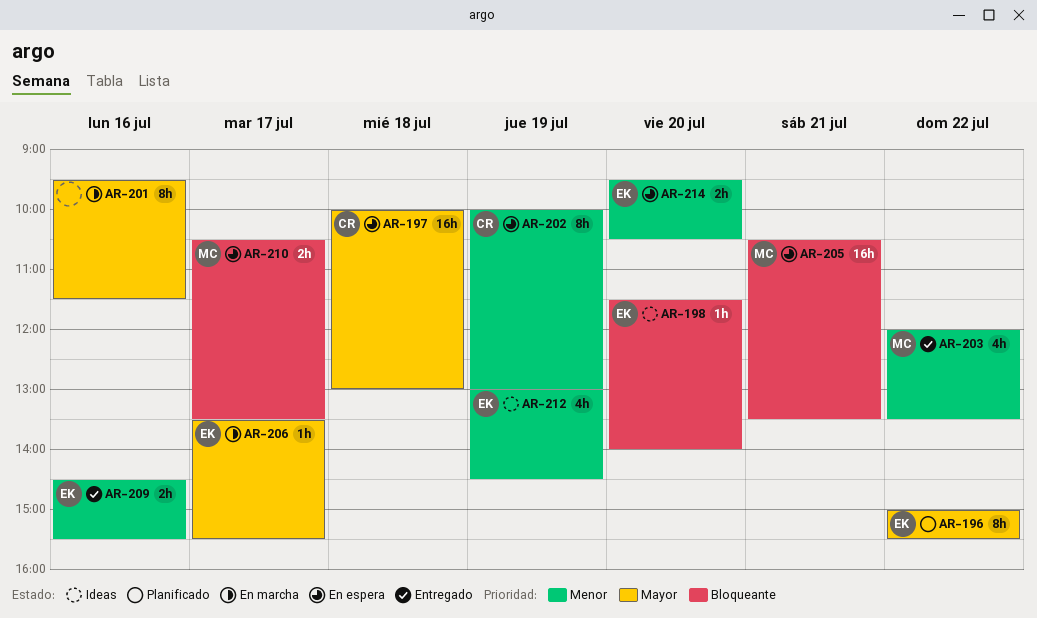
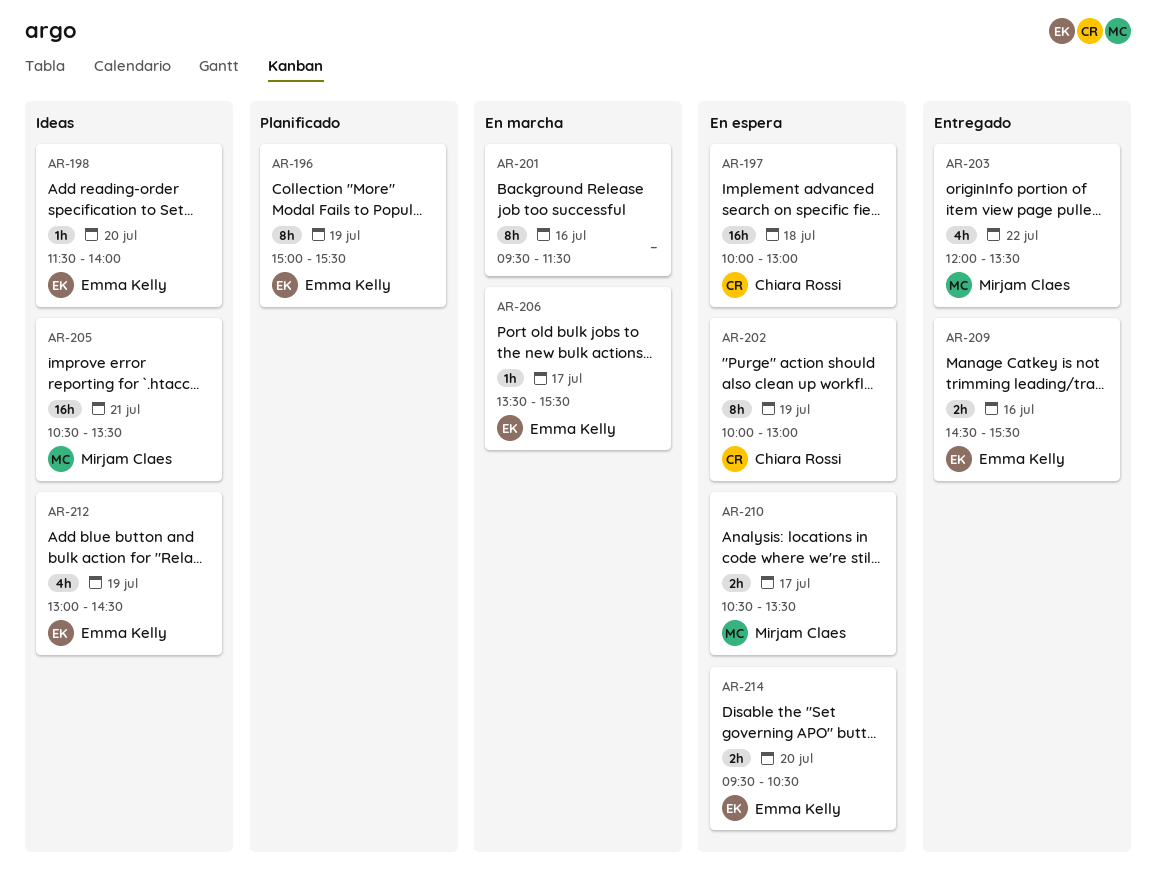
AR-196, day: Jul 22 -> Jul 19
AR-205, status: En espera -> Ideas

